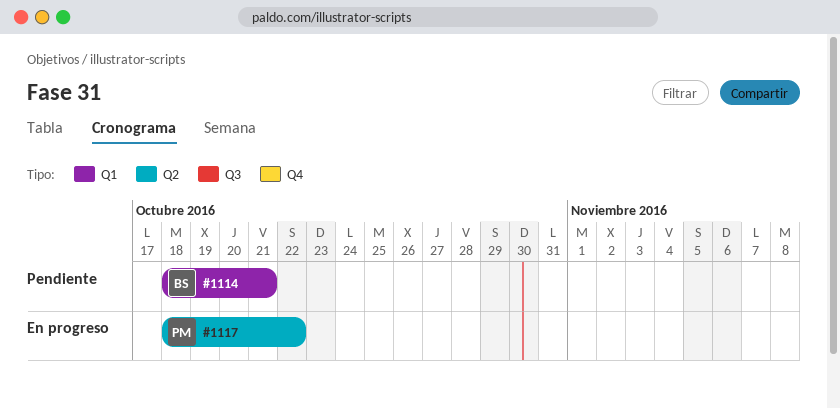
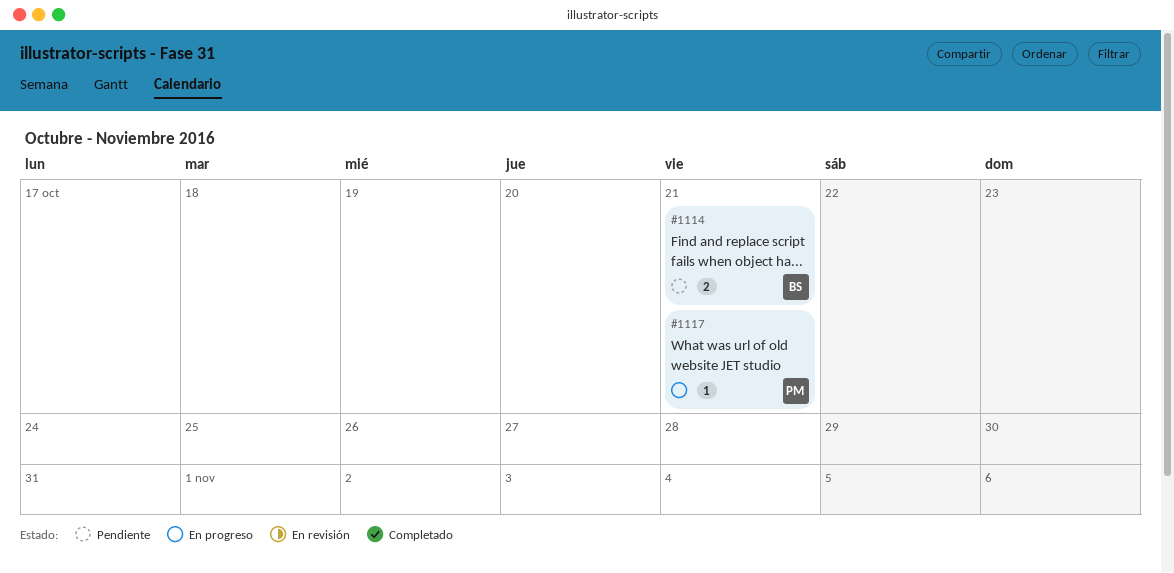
#1117, due: Oct 22 -> Oct 21

